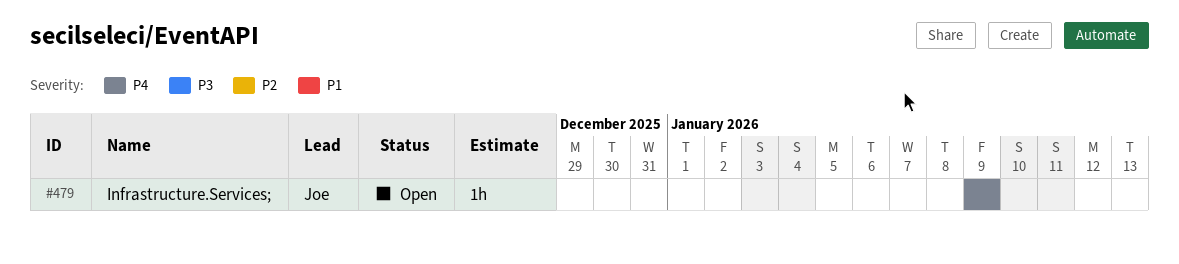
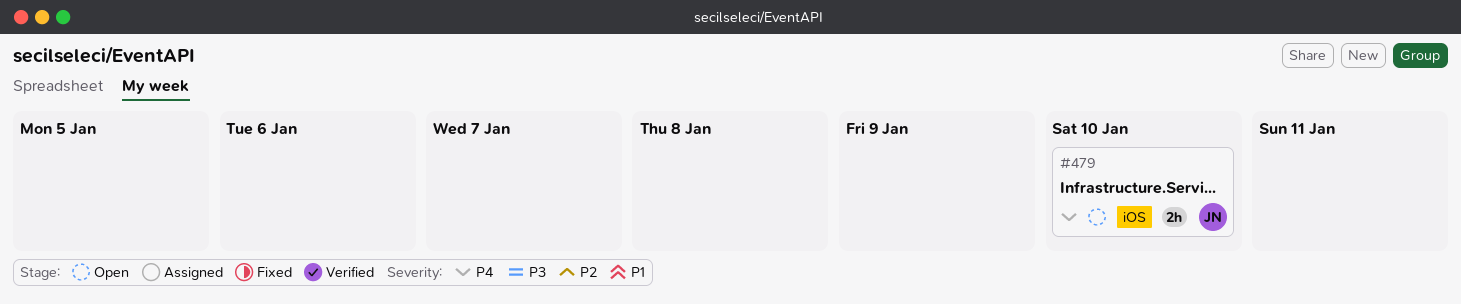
#479, estimate: 1h -> 2h
#479, due: Jan 9 -> Jan 10

